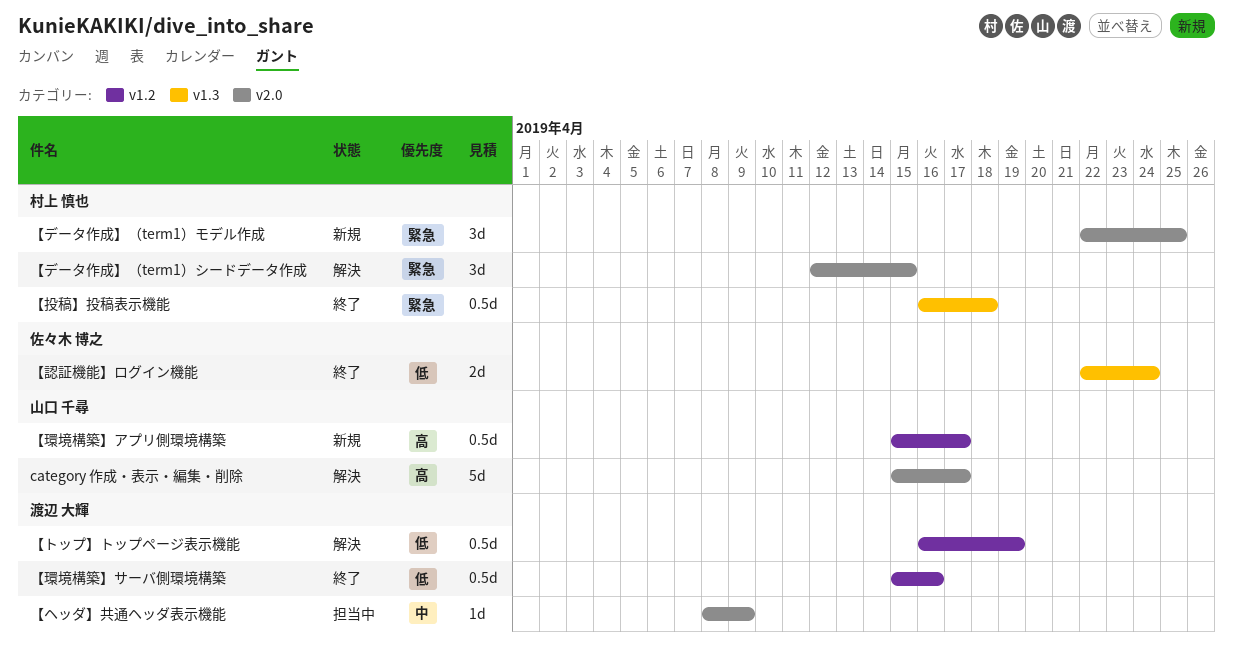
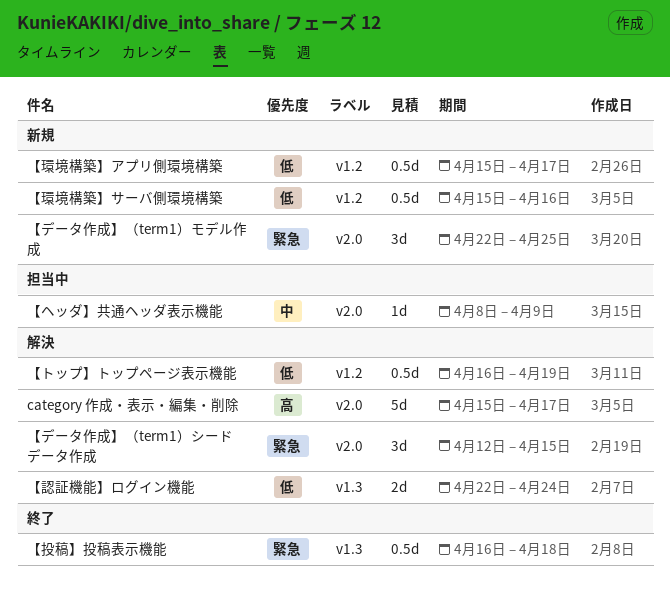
【環境構築】アプリ側環境構築, priority: 高 -> 低
【環境構築】サーバ側環境構築, status: 終了 -> 新規
【認証機能】ログイン機能, status: 終了 -> 解決

